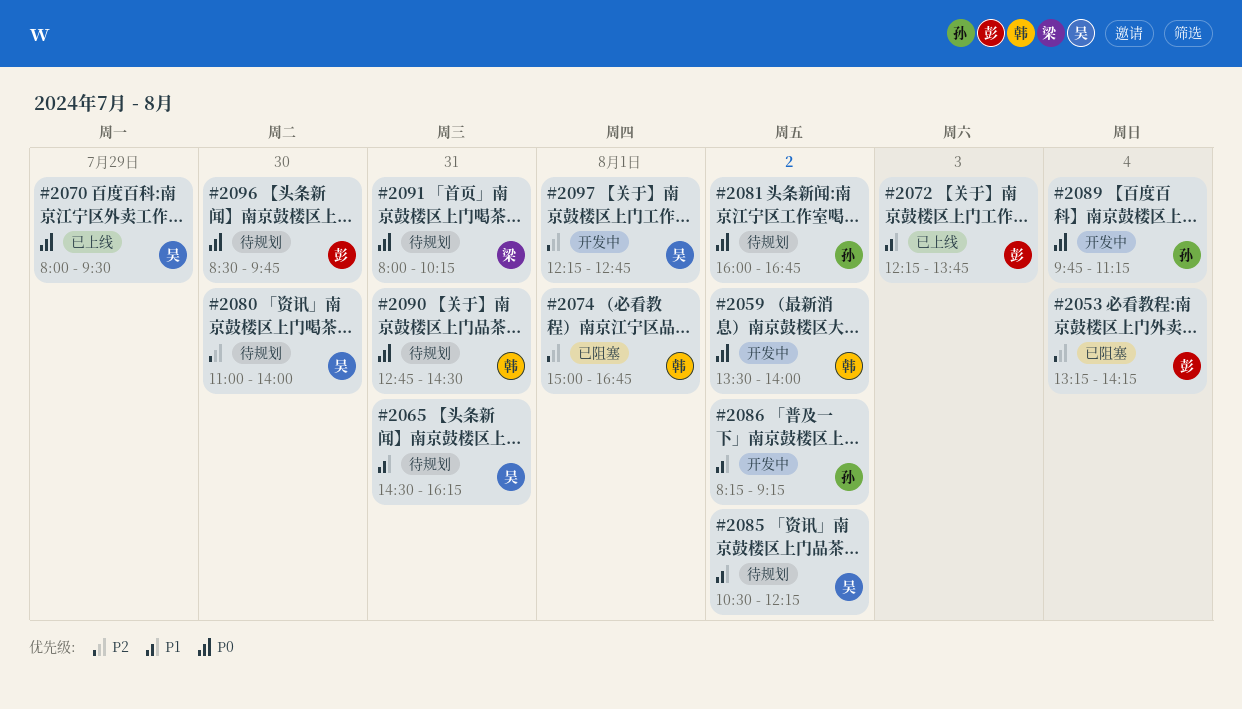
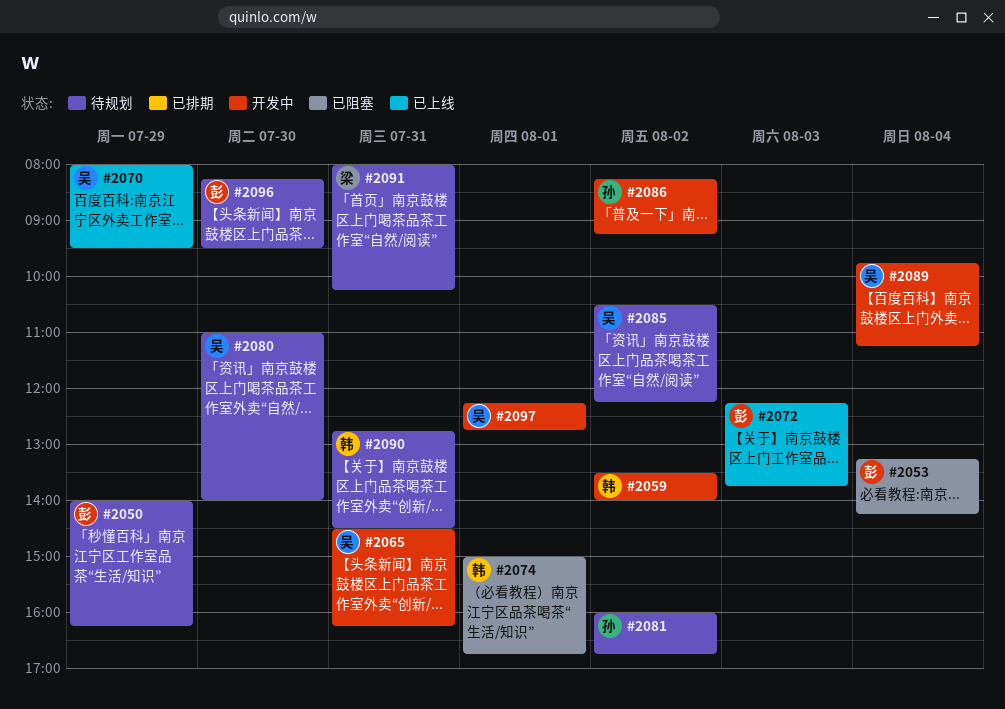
#2050: none -> present
#2065, status: 待规划 -> 开发中
#2089, owner: 孙 -> 吴
#2096, begins: 08:30 -> 08:15
#2096, ends: 09:45 -> 09:30

